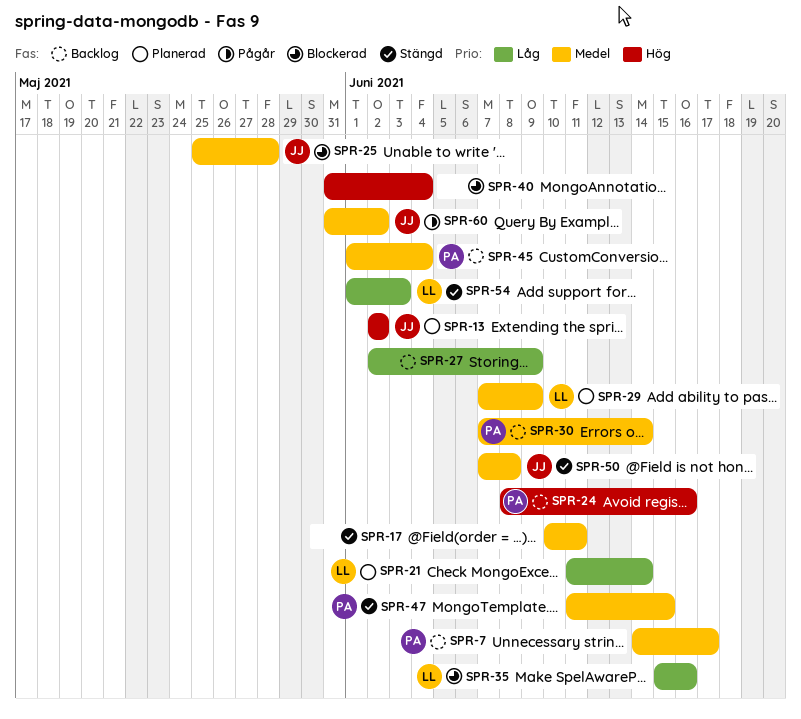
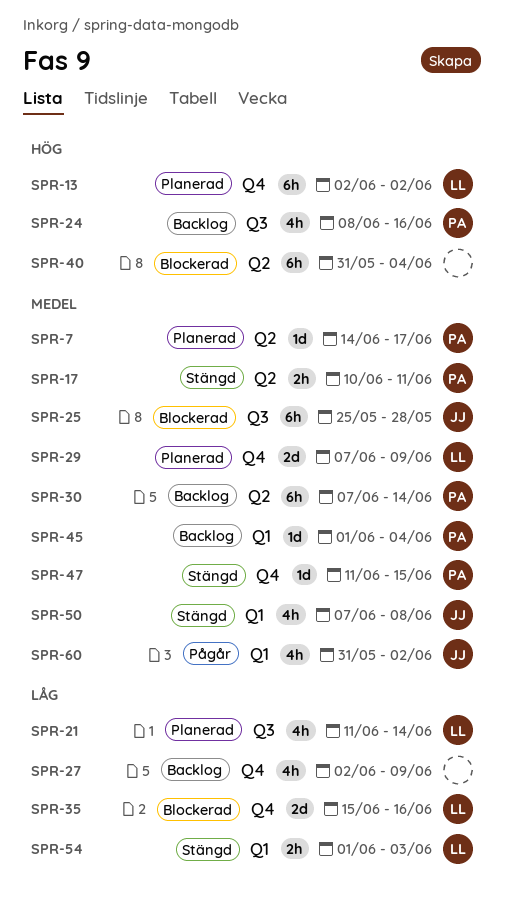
SPR-7, status: Backlog -> Planerad
SPR-13, owner: JJ -> LL
SPR-17, owner: none -> PA

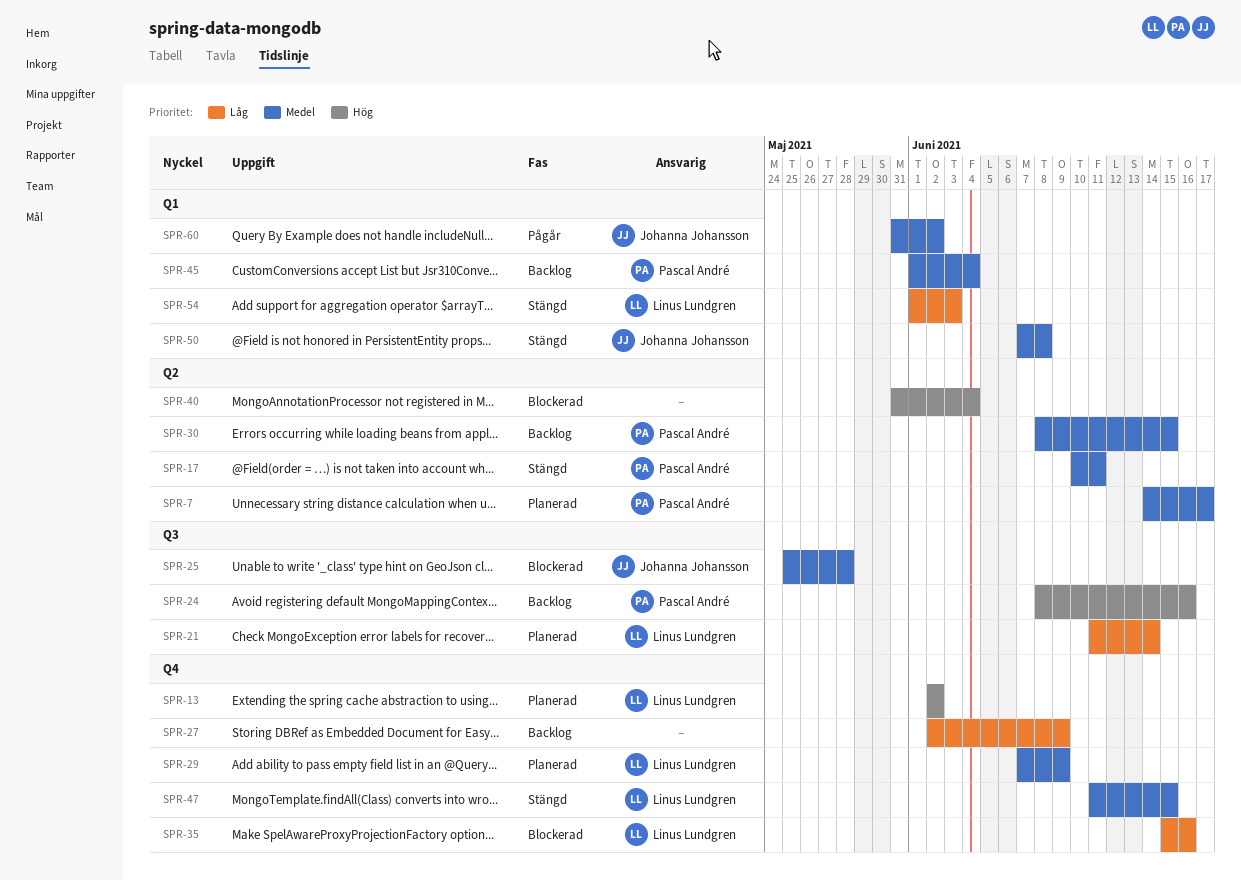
SPR-30, start: Jun 7 -> Jun 8
SPR-30, due: Jun 14 -> Jun 15
SPR-47, owner: Pascal André -> Linus Lundgren

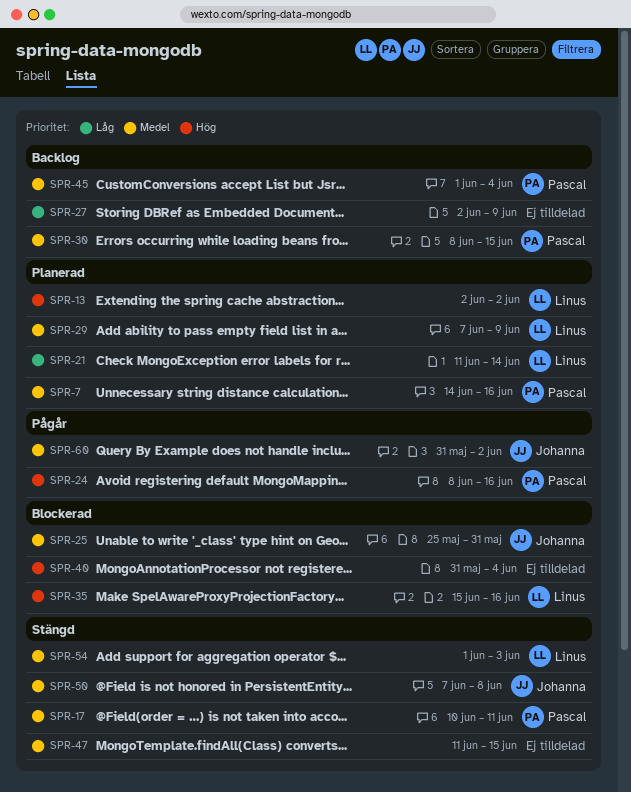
SPR-7, due: Jun 17 -> Jun 16
SPR-24, status: Backlog -> Pågår
SPR-25, due: May 28 -> May 31
SPR-35, priority: Låg -> Hög
SPR-47, owner: Linus Lundgren -> none
SPR-54, priority: Låg -> Medel

